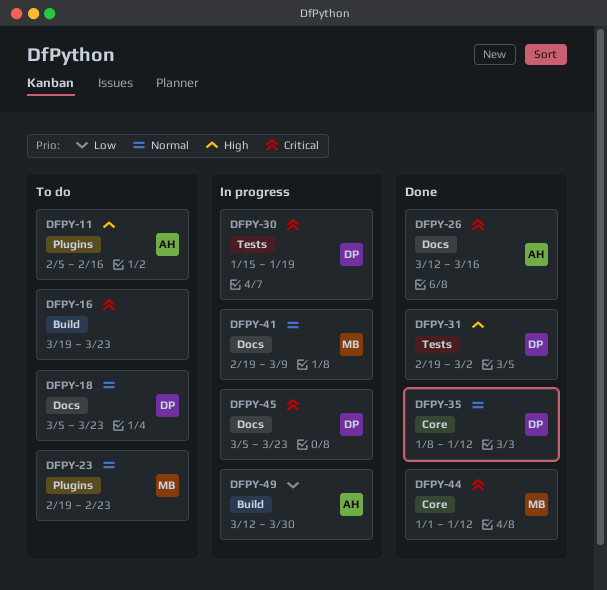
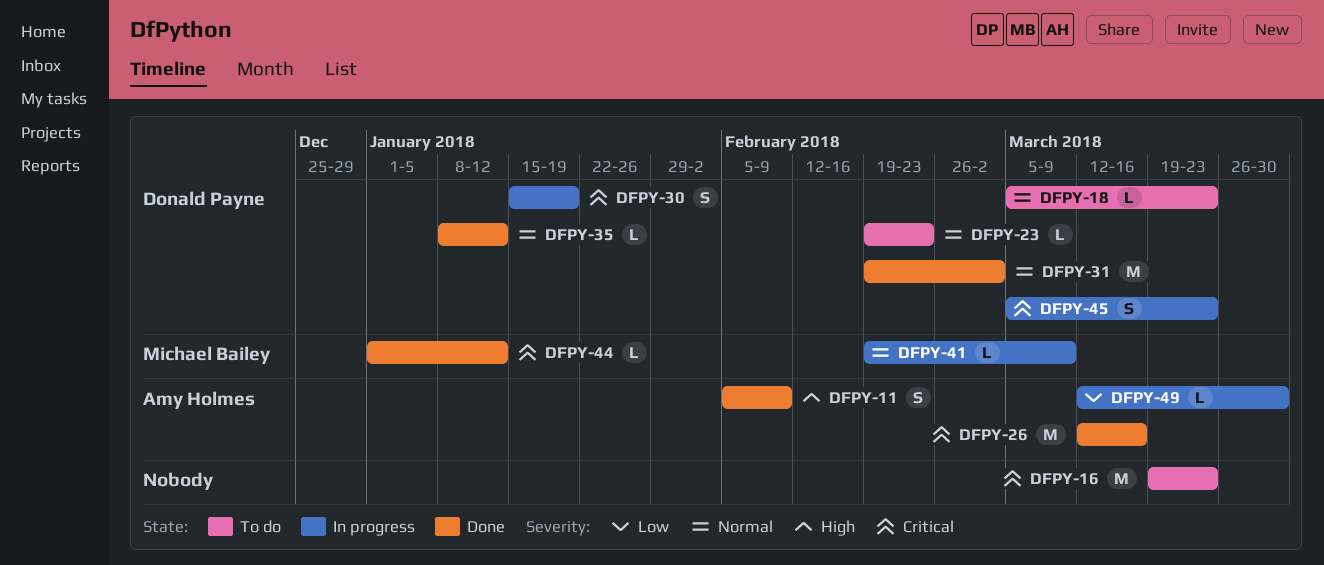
DFPY-11, status: To do -> Done
DFPY-11, due: Feb 16 -> Feb 9
DFPY-23, owner: Michael Bailey -> Donald Payne
DFPY-31, priority: High -> Normal

